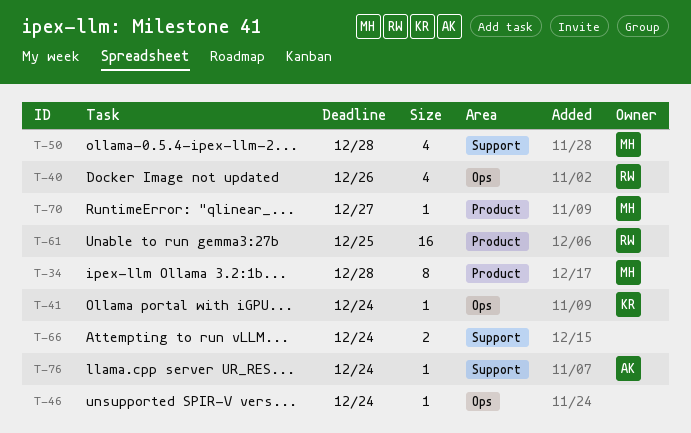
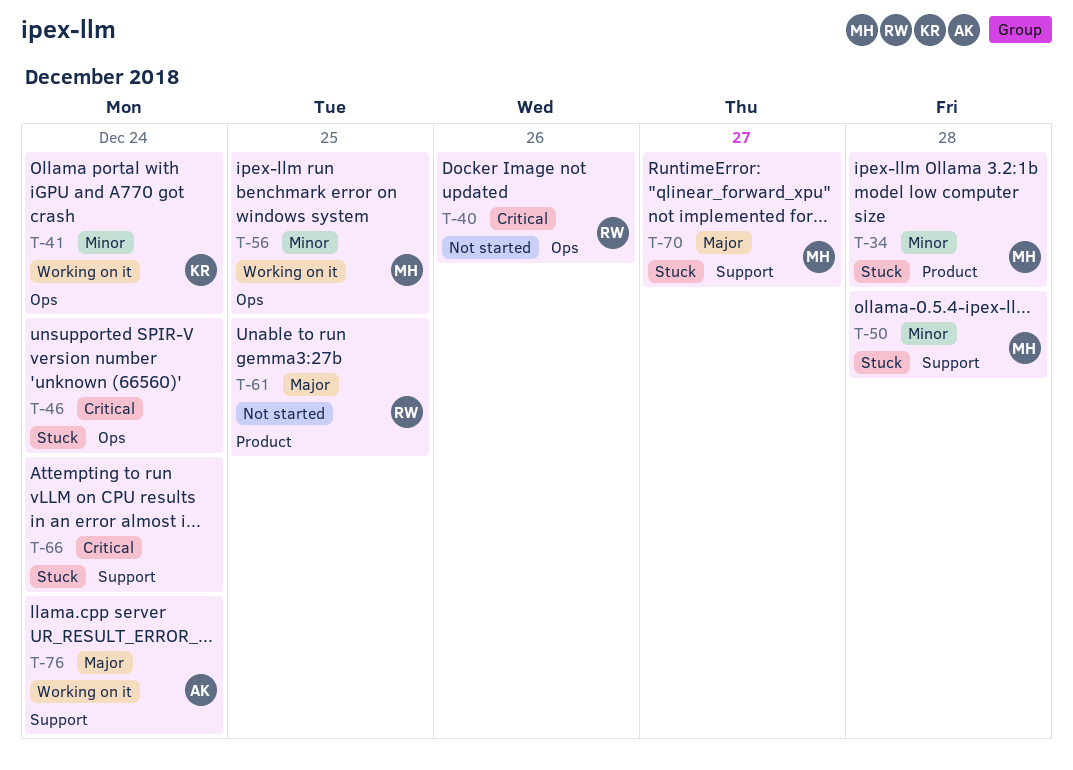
T-56: none -> present
T-70, label: Product -> Support

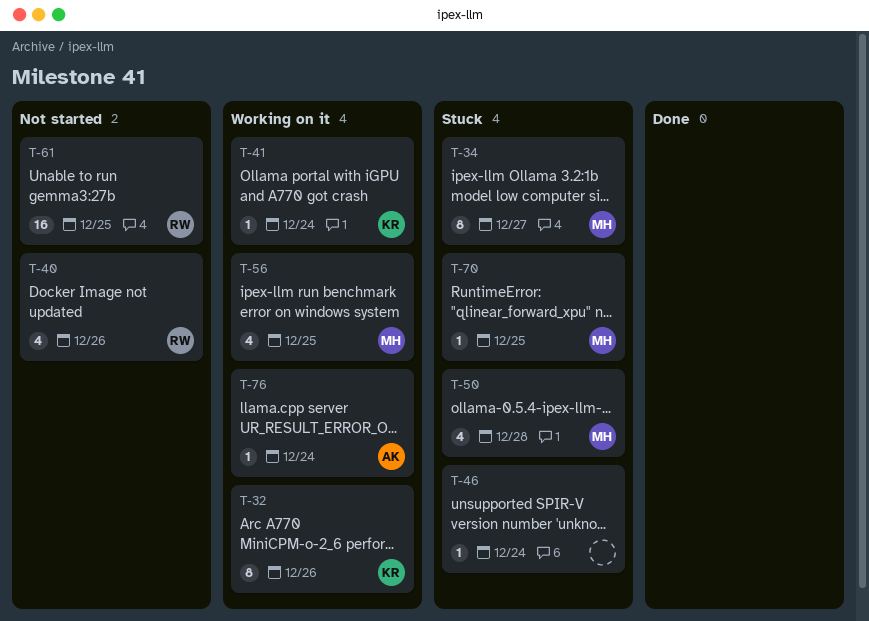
T-32: none -> present
T-34, due: Dec 28 -> Dec 27
T-66: present -> none
T-70, due: Dec 27 -> Dec 25

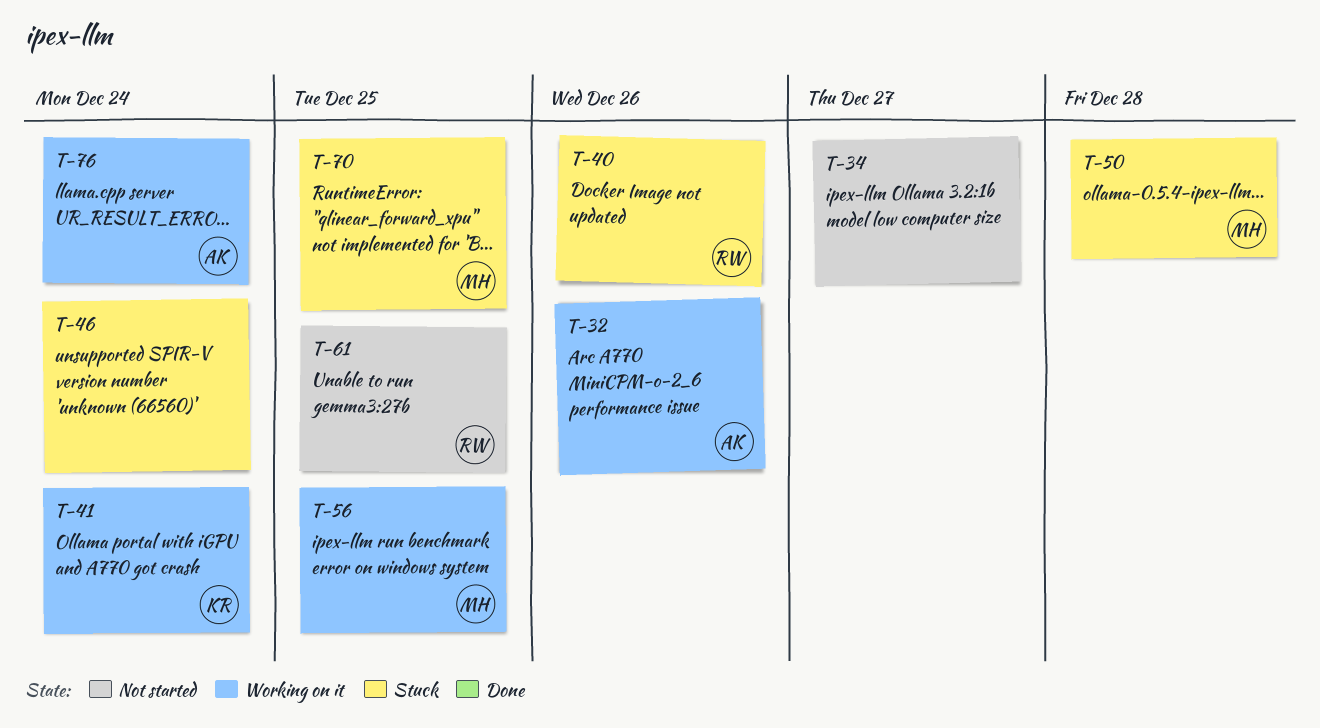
T-32, owner: KR -> AK
T-34, status: Stuck -> Not started
T-34, owner: MH -> none
T-40, status: Not started -> Stuck

